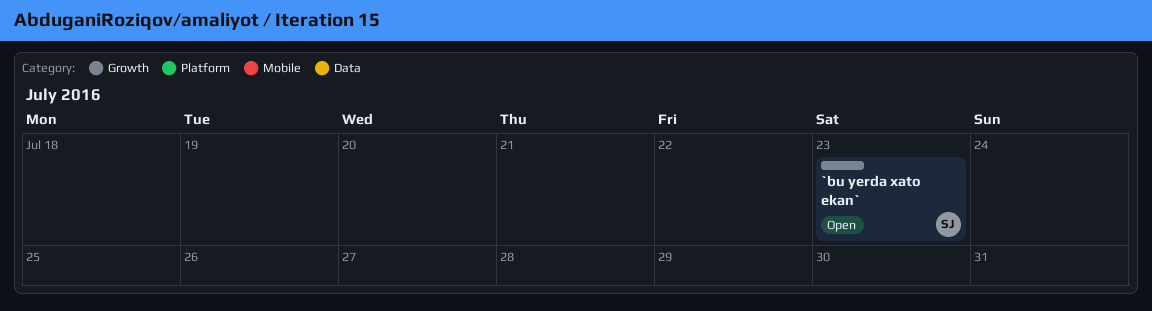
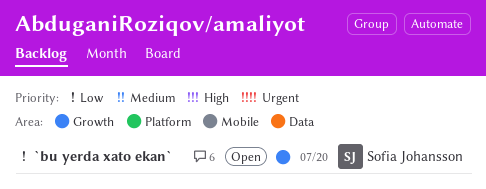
`bu yerda xato ekan`, due: Jul 23 -> Jul 20

